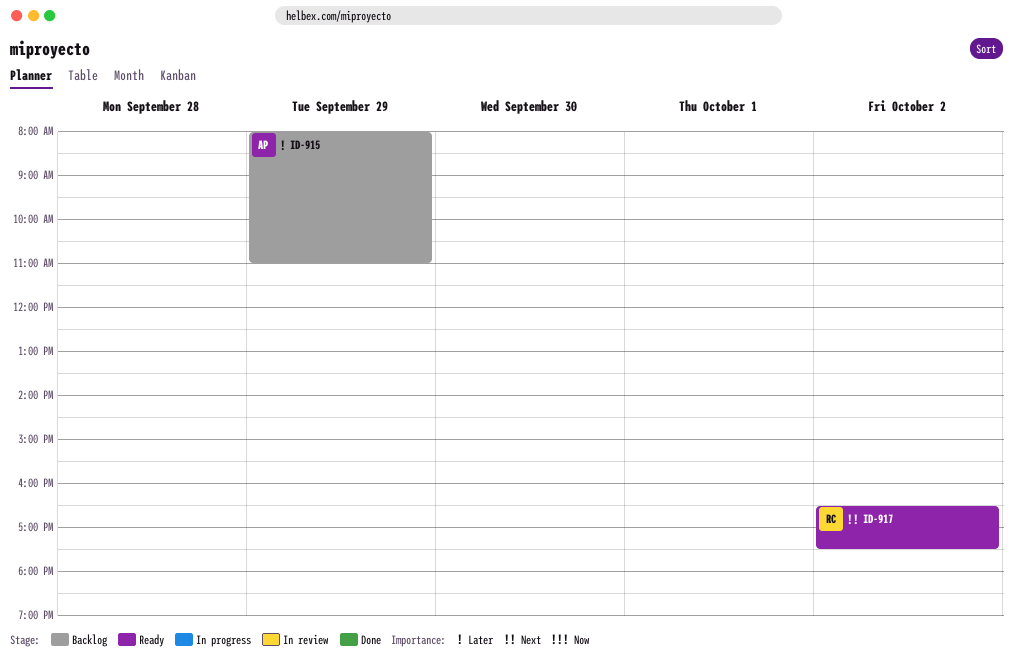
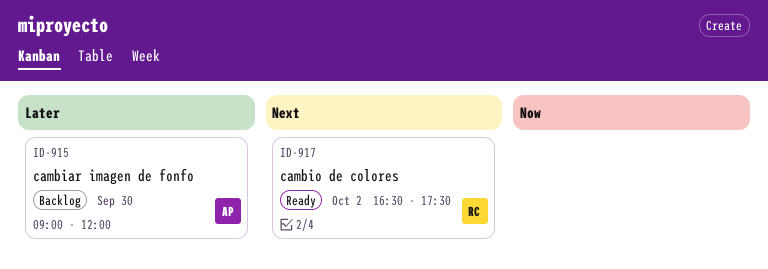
ID-915, day: Sep 29 -> Sep 30
ID-915, begins: 08:00 -> 09:00
ID-915, ends: 11:00 -> 12:00

